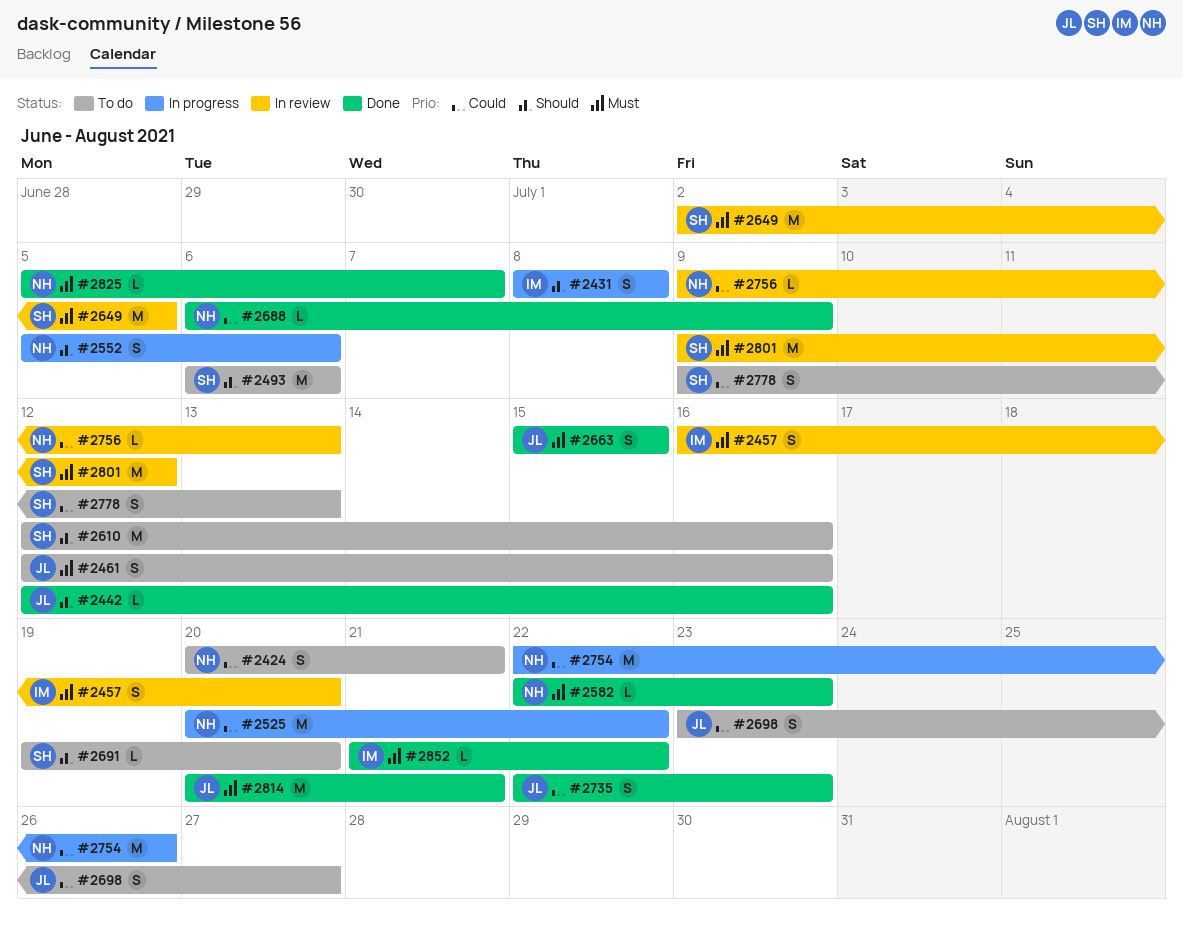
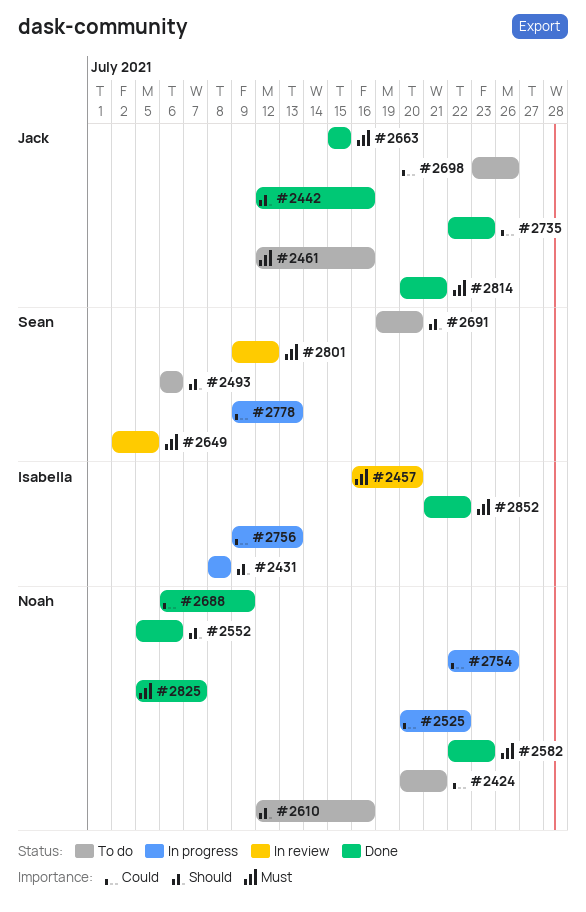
#2552, status: In progress -> Done
#2610, owner: Sean -> Noah
#2698, due: Jul 27 -> Jul 26
#2756, status: In review -> In progress
#2756, owner: Noah -> Isabella
#2778, status: To do -> In progress

